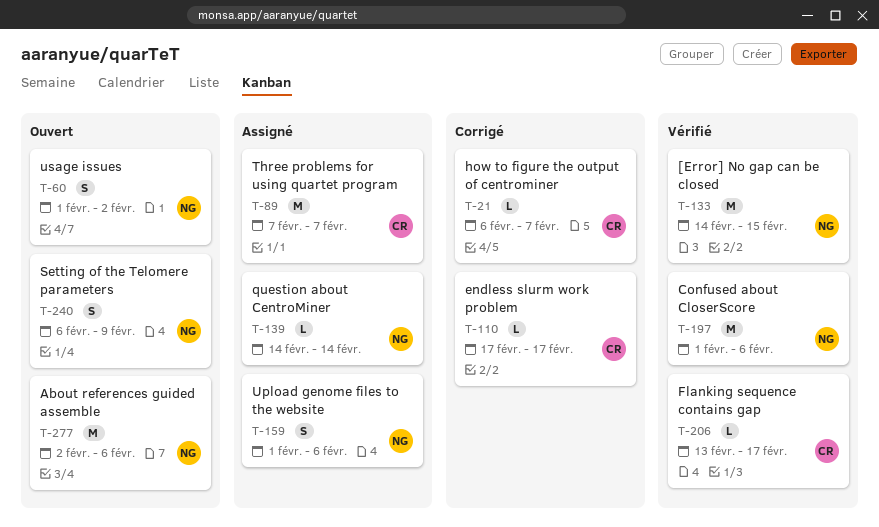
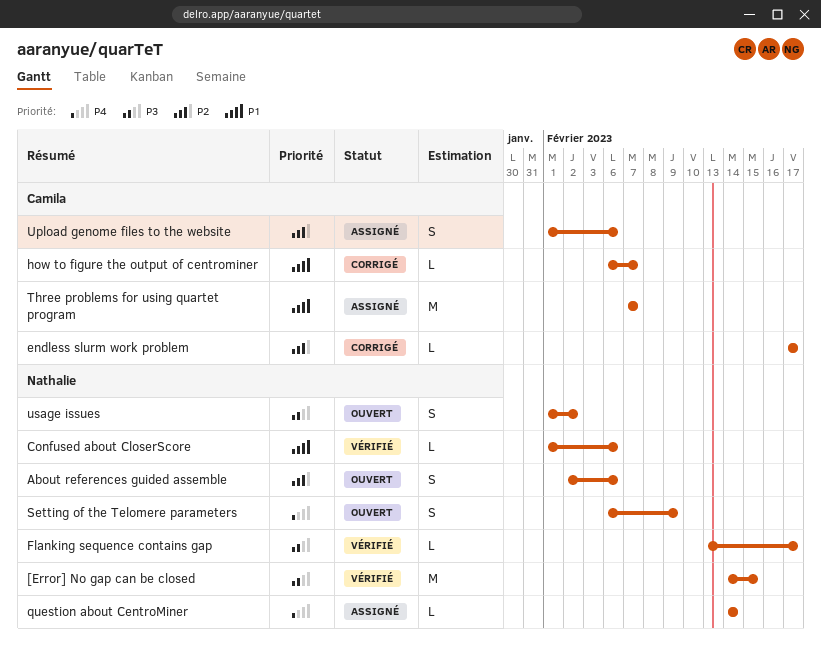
About references guided assemble, estimate: M -> S
Confused about CloserScore, estimate: M -> L
Flanking sequence contains gap, owner: Camila -> Nathalie
Upload genome files to the website, owner: Nathalie -> Camila

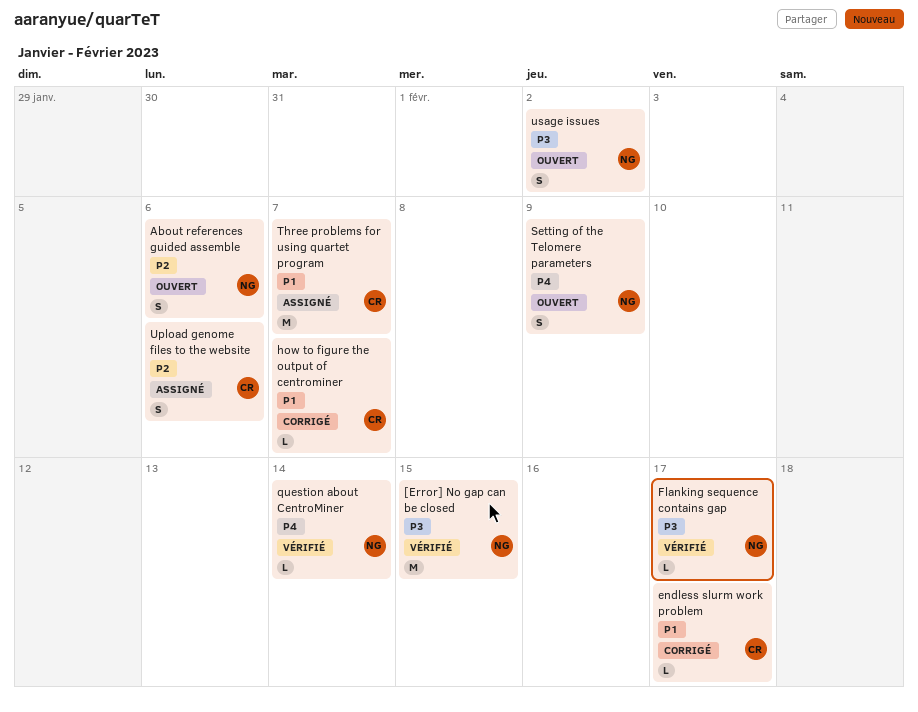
Confused about CloserScore: present -> none
endless slurm work problem, priority: P2 -> P1
question about CentroMiner, status: Assigné -> Vérifié

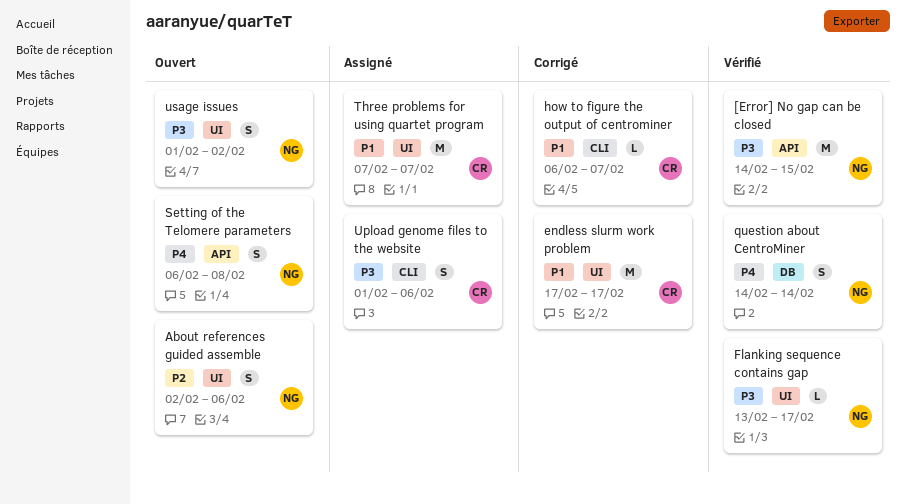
endless slurm work problem, estimate: L -> M
question about CentroMiner, estimate: L -> S
Setting of the Telomere parameters, due: Feb 9 -> Feb 8
Upload genome files to the website, priority: P2 -> P3

